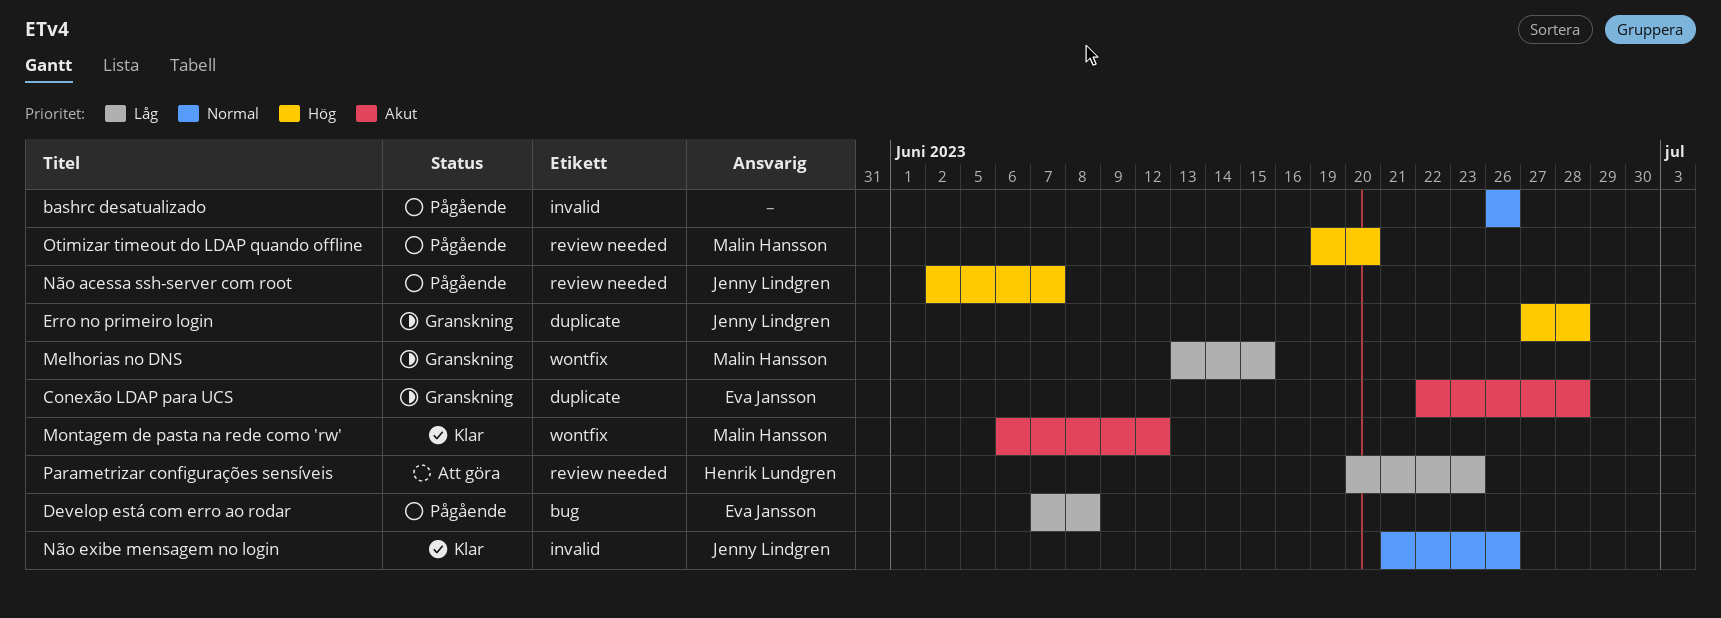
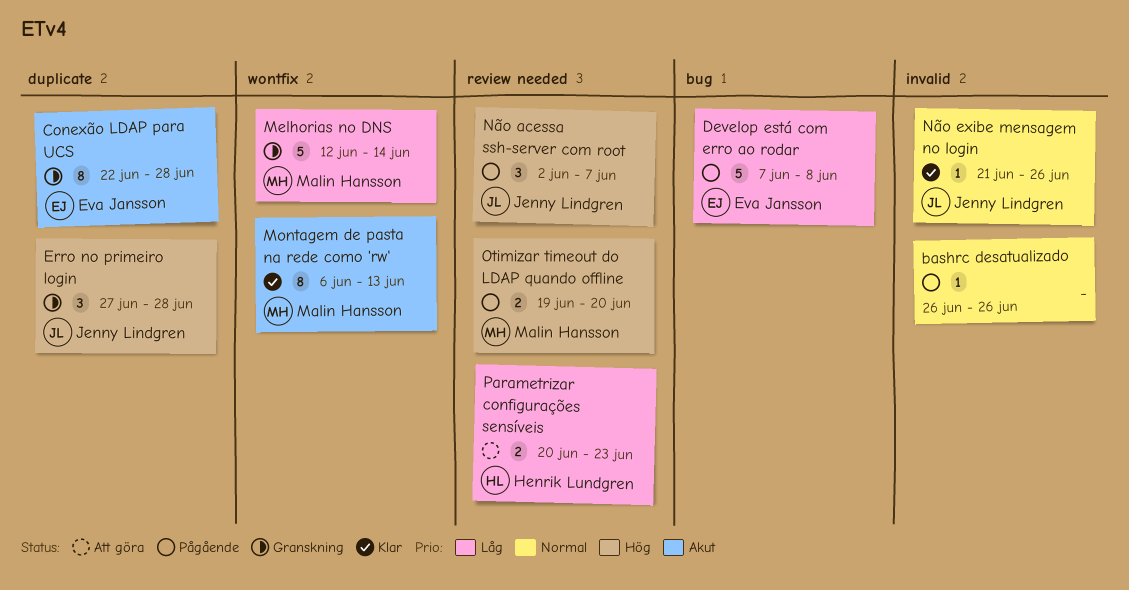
Melhorias no DNS, start: Jun 13 -> Jun 12
Melhorias no DNS, due: Jun 15 -> Jun 14
Montagem de pasta na rede como 'rw', due: Jun 12 -> Jun 13

